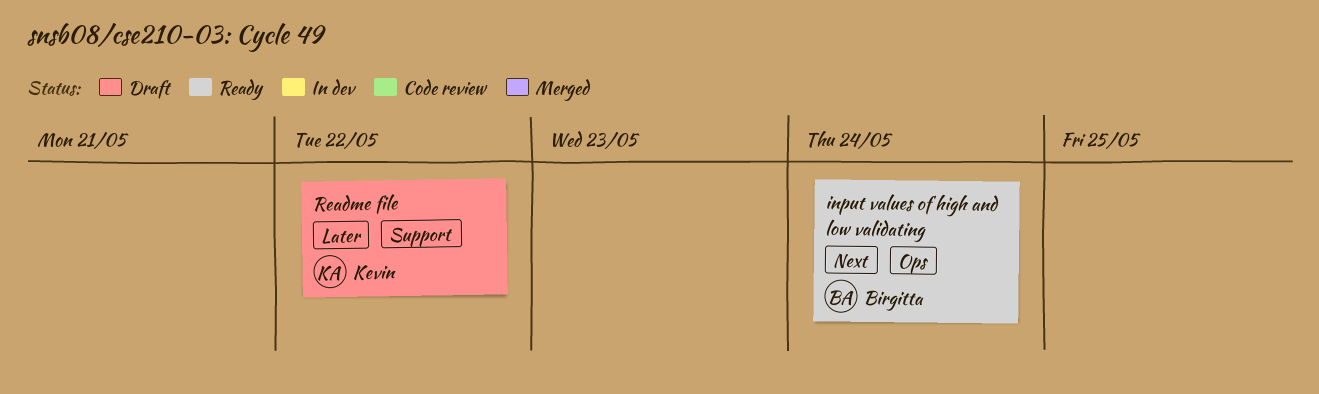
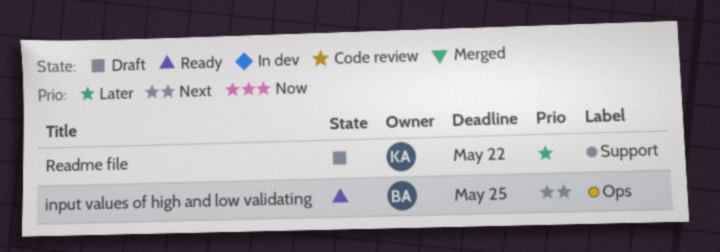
input values of high and low validating, due: May 24 -> May 25

